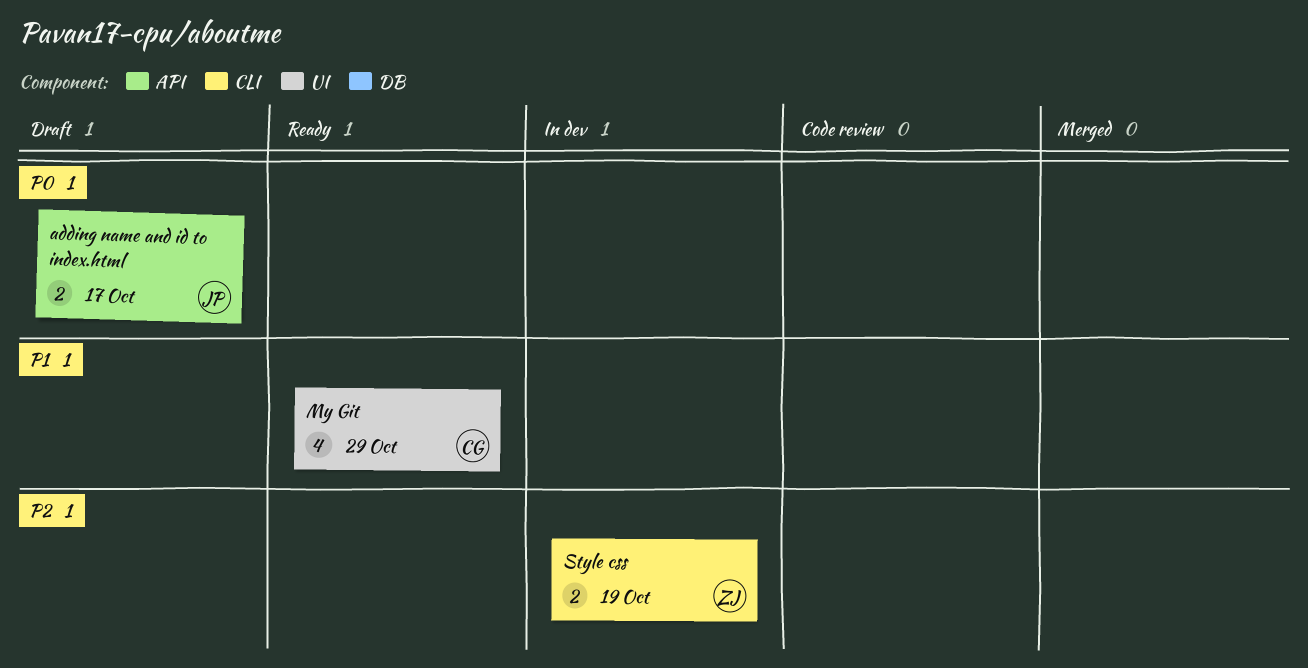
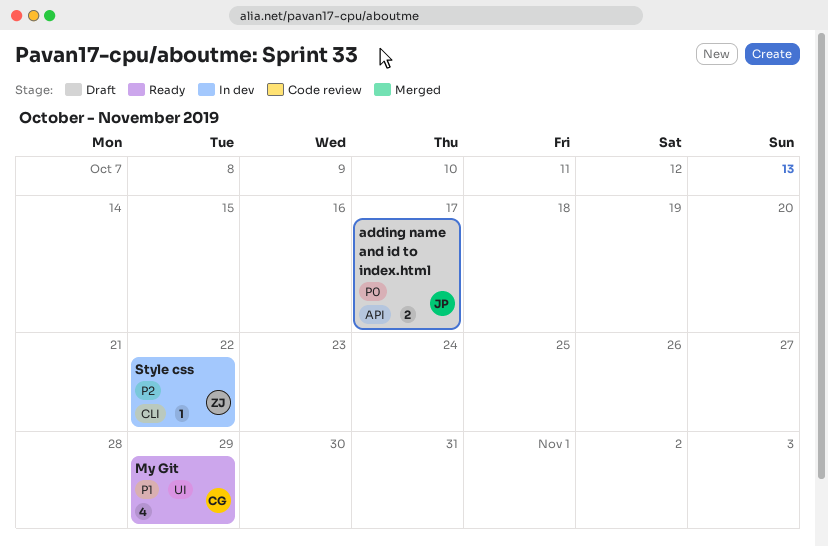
Style css, estimate: 2 -> 1
Style css, due: Oct 19 -> Oct 22

